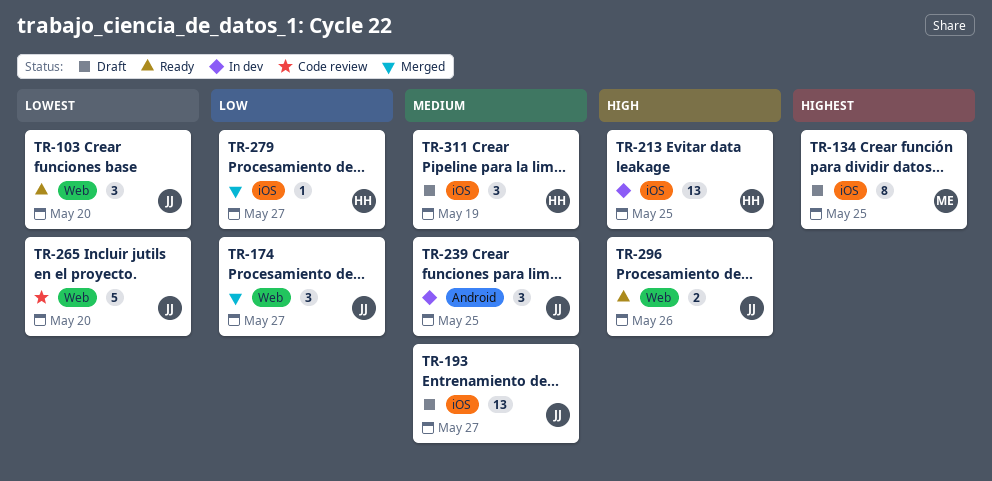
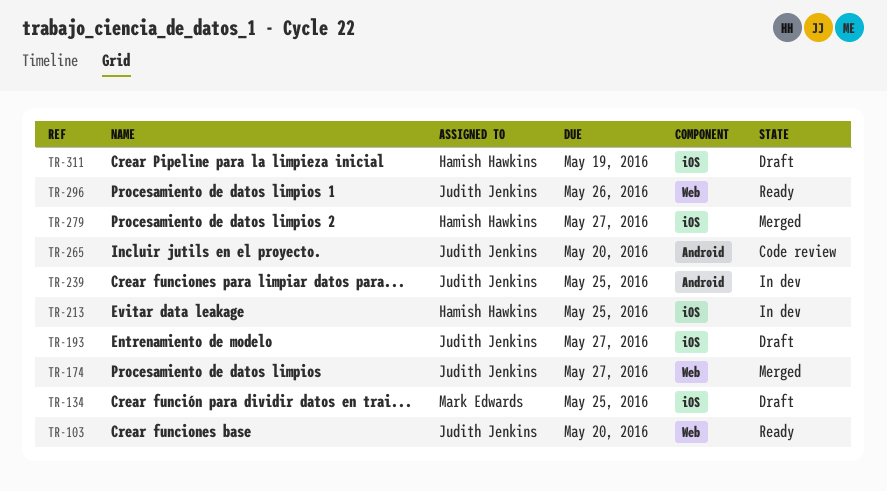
TR-265, label: Web -> Android

